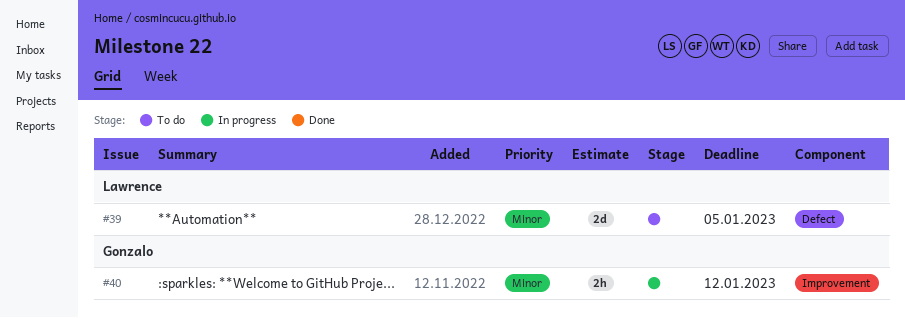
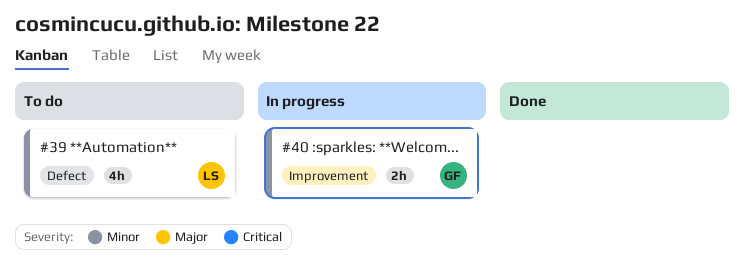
#39, estimate: 2d -> 4h

